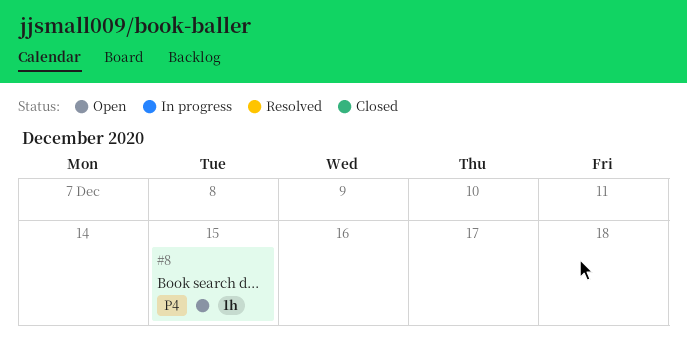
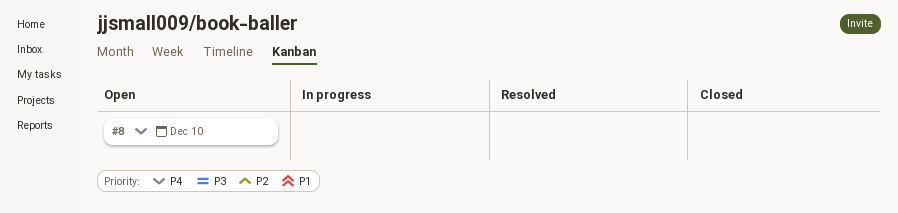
#8, due: Dec 15 -> Dec 10

